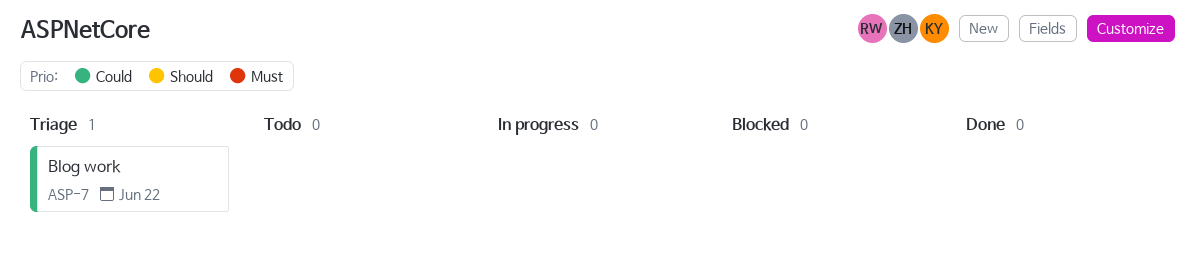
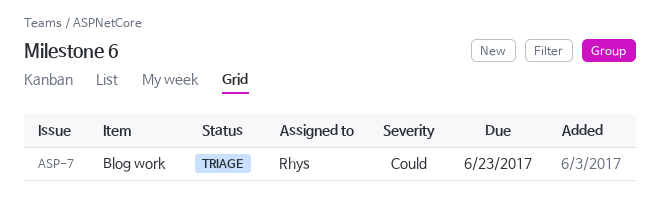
ASP-7, due: Jun 22 -> Jun 23

